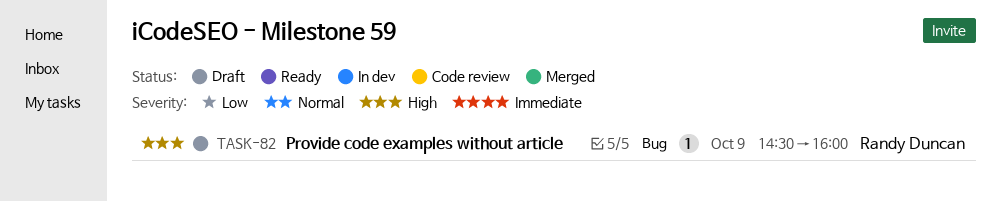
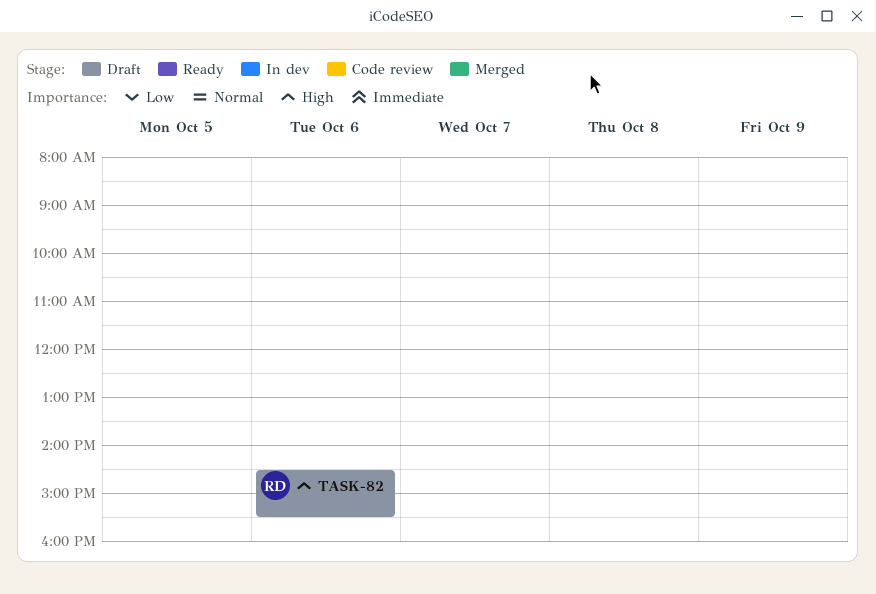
TASK-82, day: Oct 9 -> Oct 6
TASK-82, ends: 16:00 -> 15:30

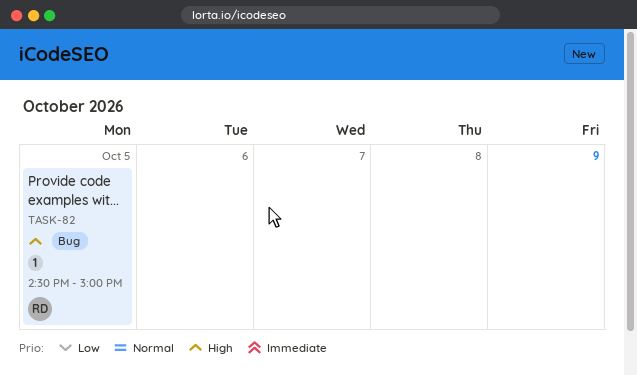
TASK-82, day: Oct 6 -> Oct 5
TASK-82, ends: 15:30 -> 15:00

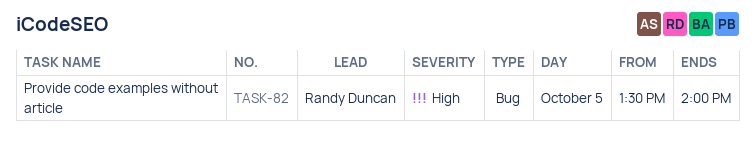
TASK-82, begins: 14:30 -> 13:30
TASK-82, ends: 15:00 -> 14:00

